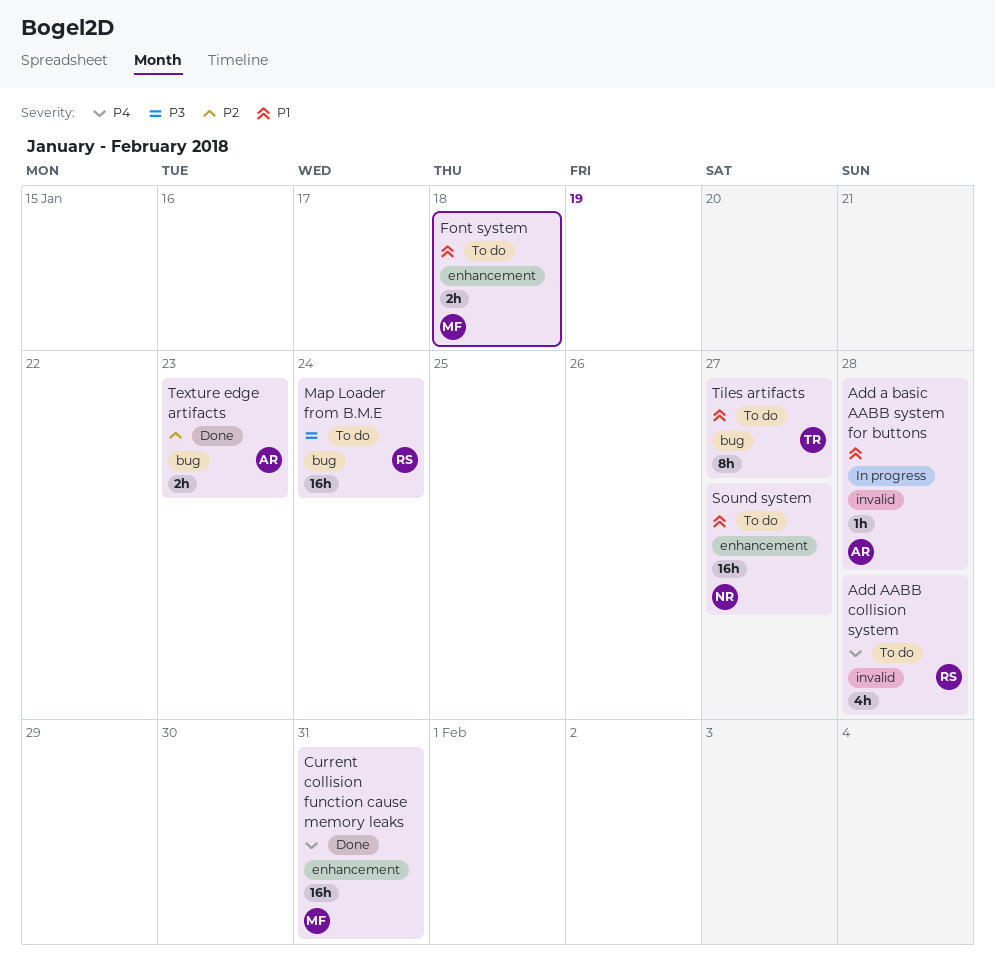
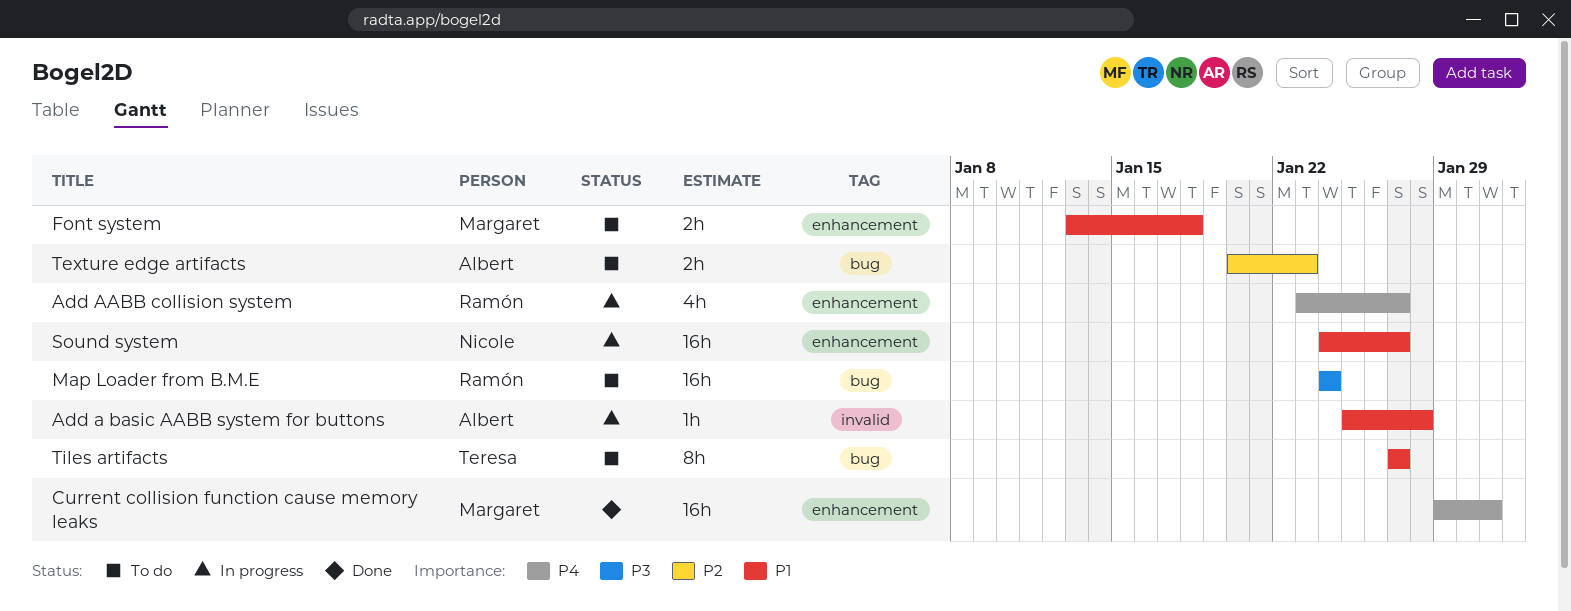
Add AABB collision system, status: To do -> In progress
Add AABB collision system, label: invalid -> enhancement
Add AABB collision system, due: Jan 28 -> Jan 27
Sound system, status: To do -> In progress
Texture edge artifacts, status: Done -> To do

